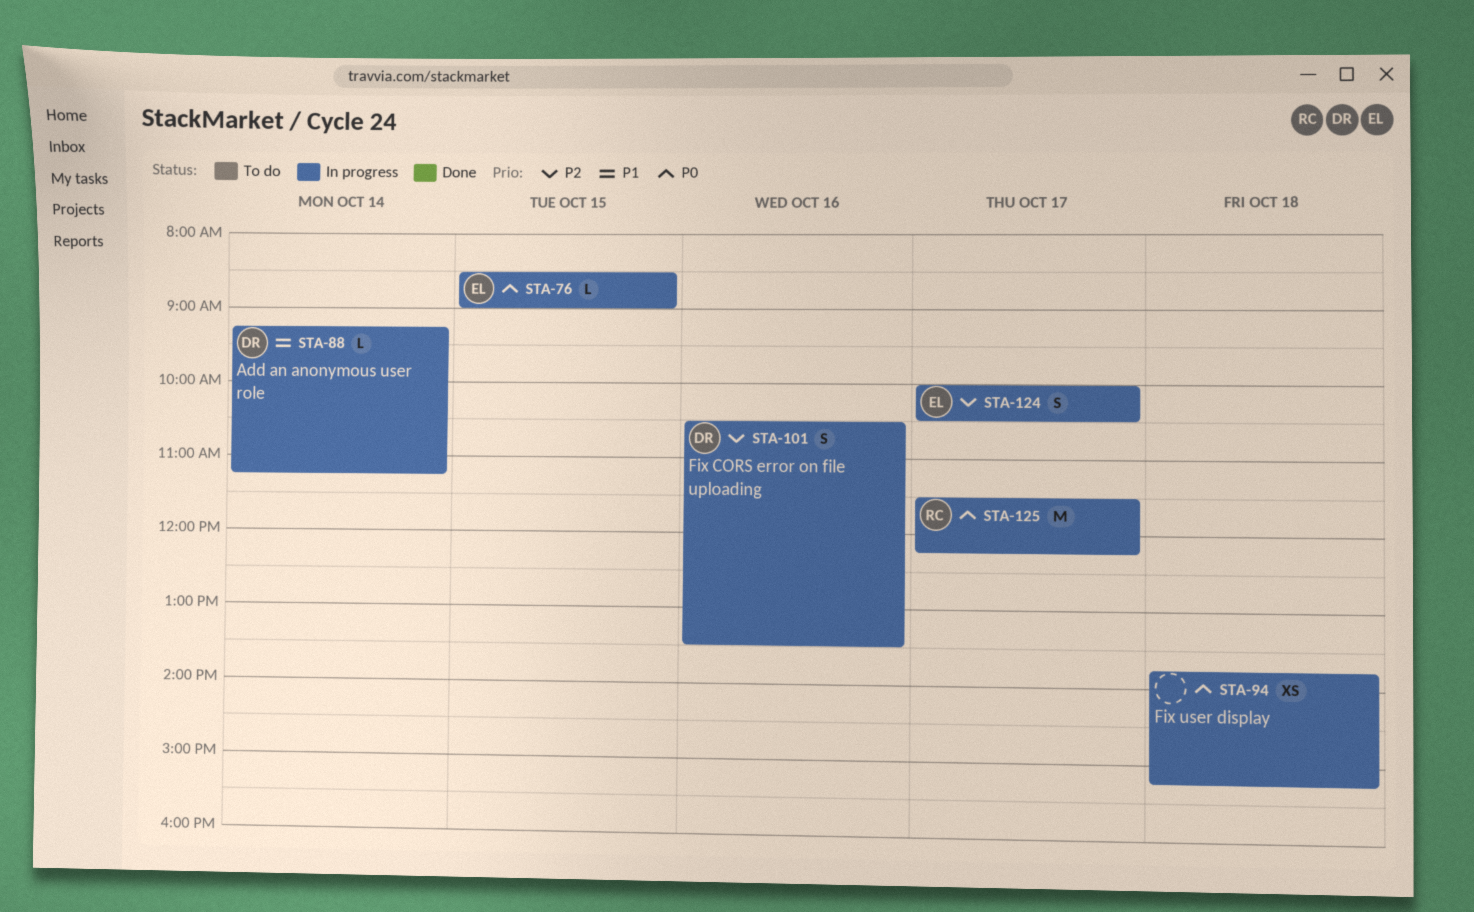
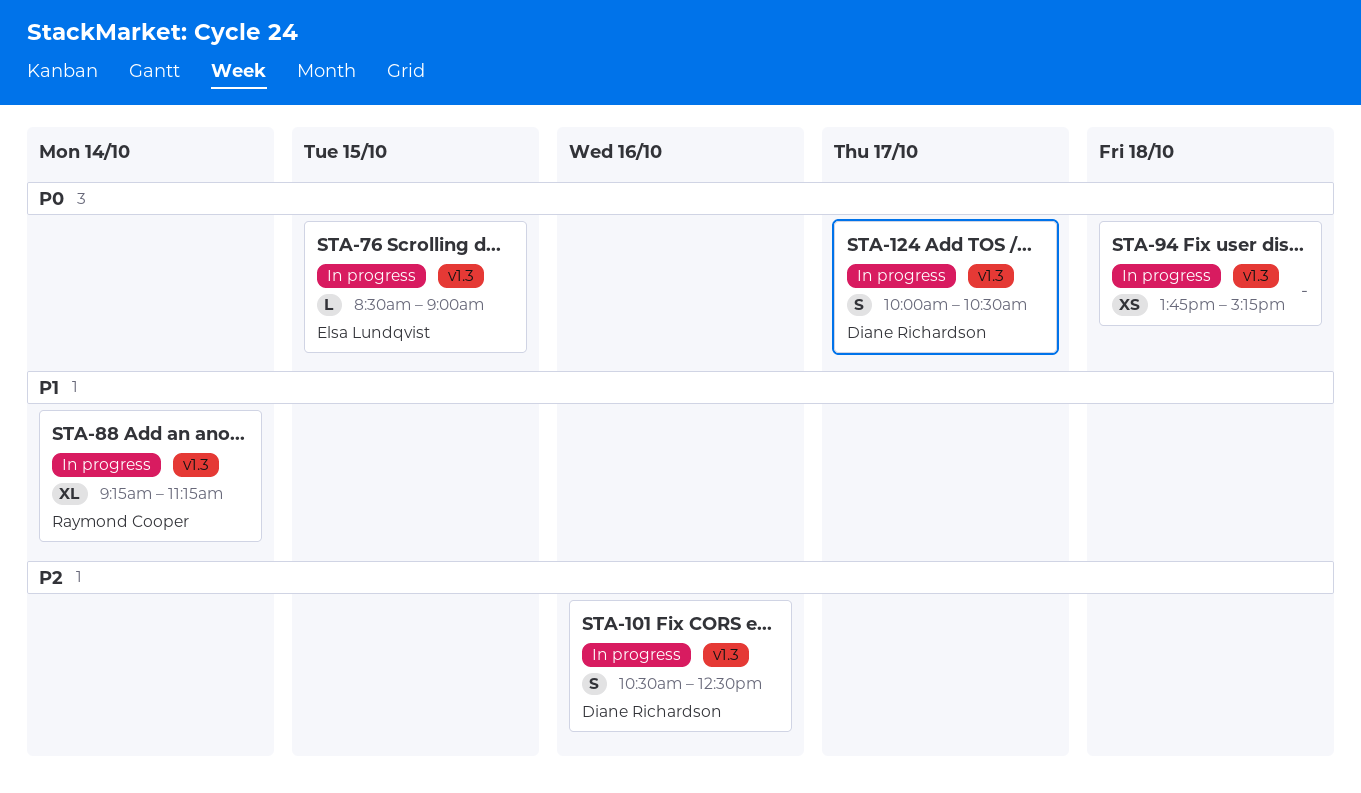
STA-88, owner: Diane Richardson -> Raymond Cooper
STA-88, estimate: L -> XL
STA-101, ends: 13:30 -> 12:30
STA-124, owner: Elsa Lundqvist -> Diane Richardson
STA-124, priority: P2 -> P0
STA-125: present -> none

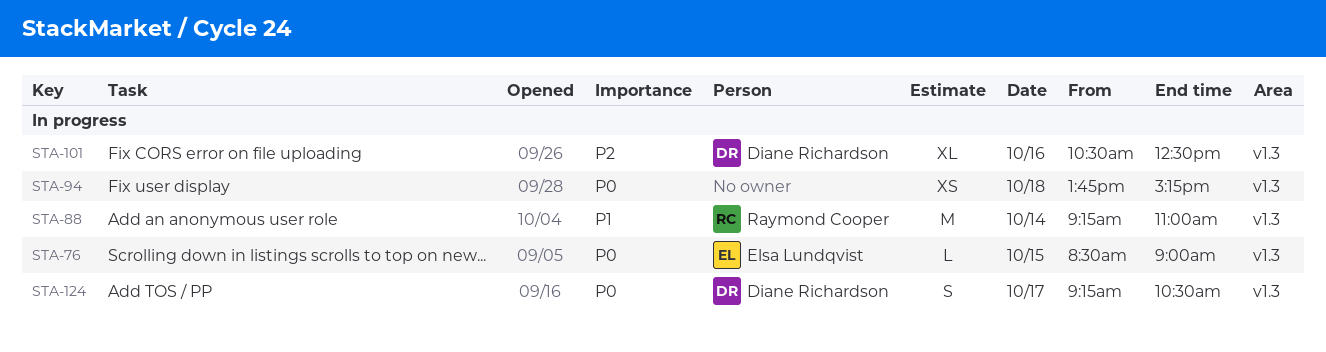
STA-88, estimate: XL -> M
STA-88, ends: 11:15 -> 11:00
STA-101, estimate: S -> XL
STA-124, begins: 10:00 -> 09:15

